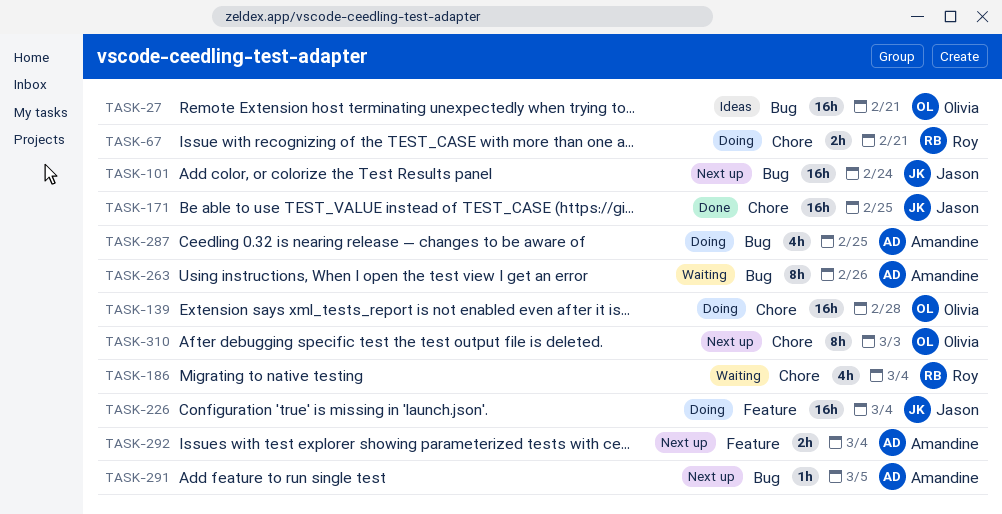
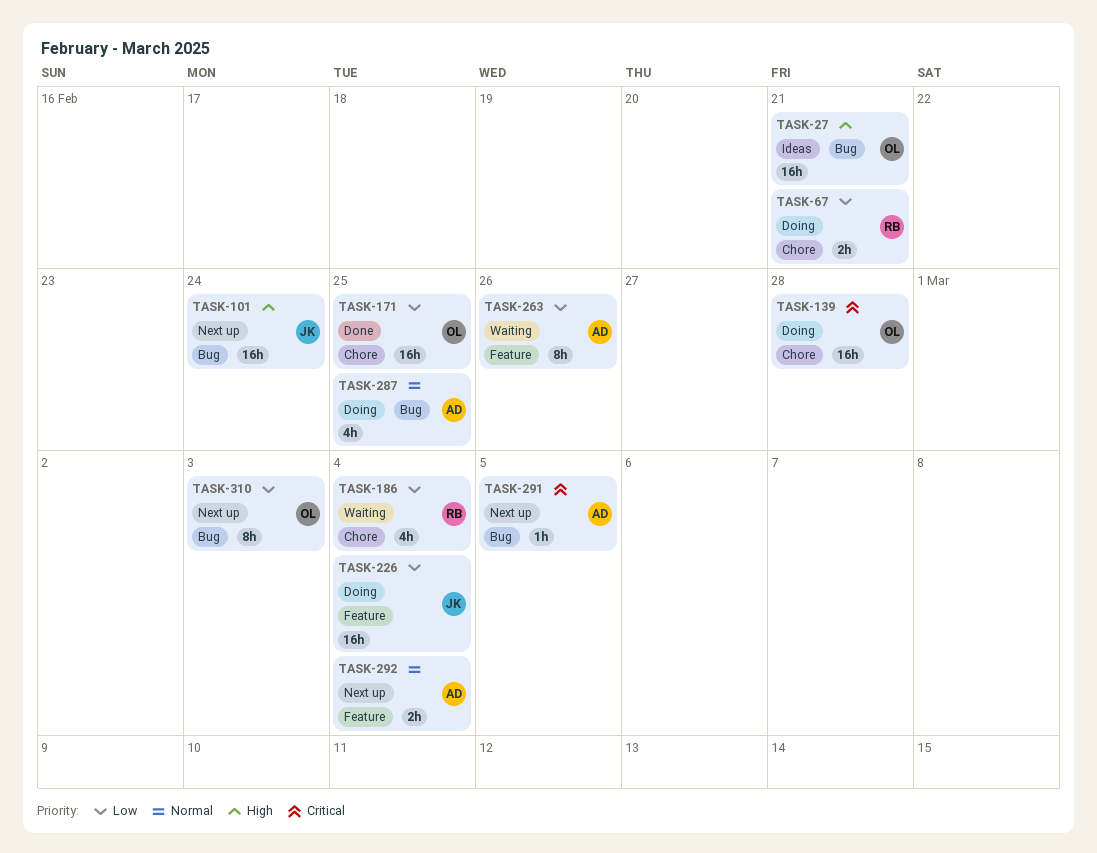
TASK-171, owner: Jason -> Olivia
TASK-263, label: Bug -> Feature
TASK-310, label: Chore -> Bug

